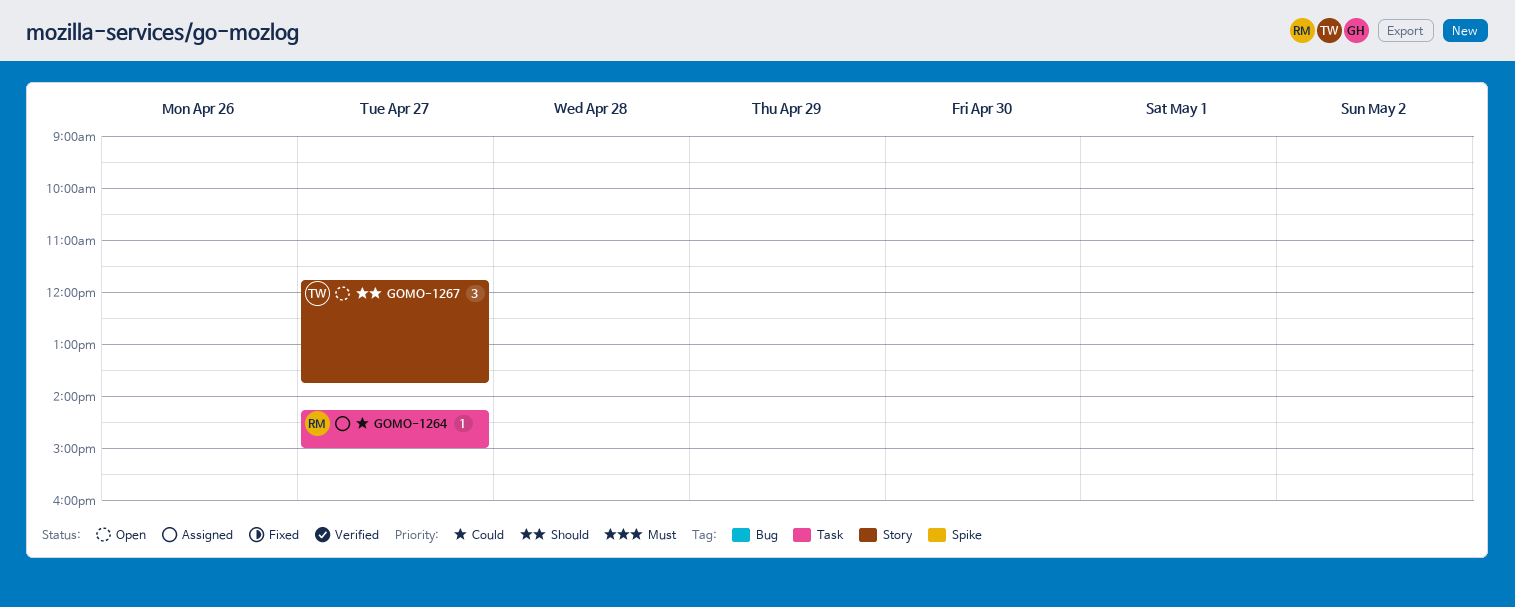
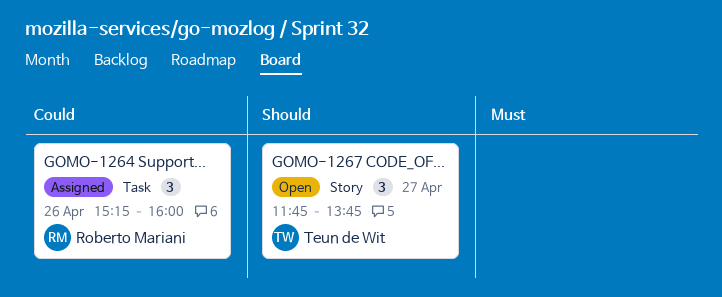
GOMO-1264, estimate: 1 -> 3
GOMO-1264, day: Apr 27 -> Apr 26
GOMO-1264, begins: 14:15 -> 15:15
GOMO-1264, ends: 15:00 -> 16:00

